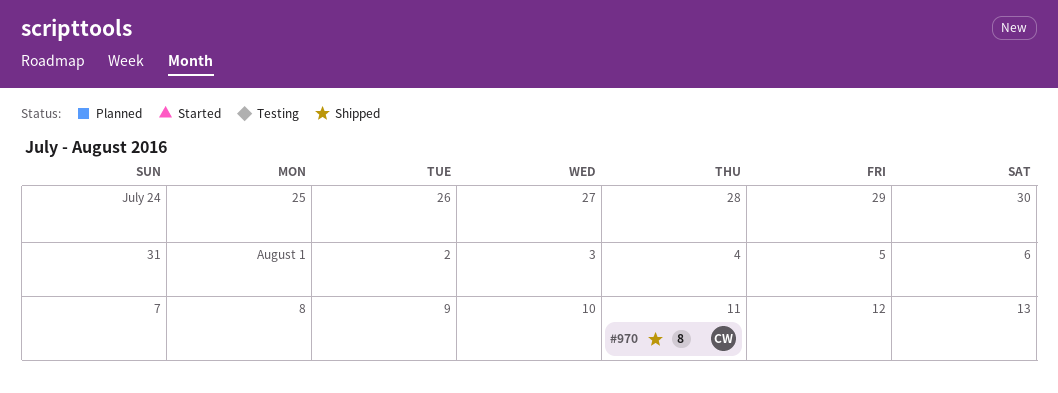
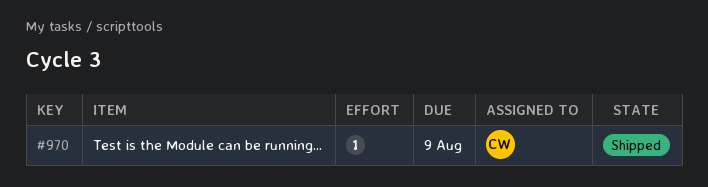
#970, estimate: 8 -> 1
#970, due: Aug 11 -> Aug 9

